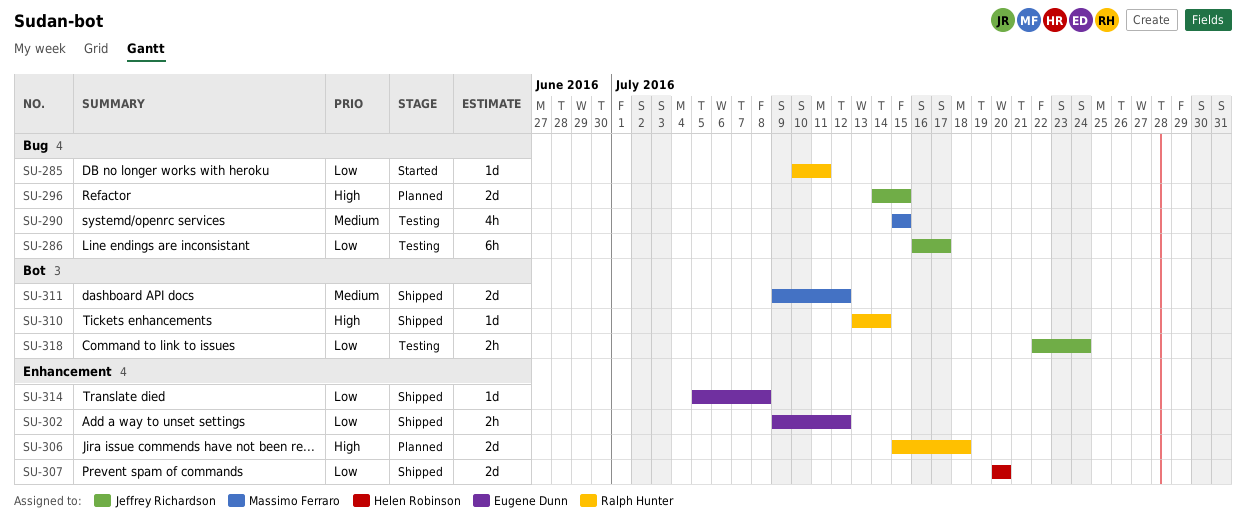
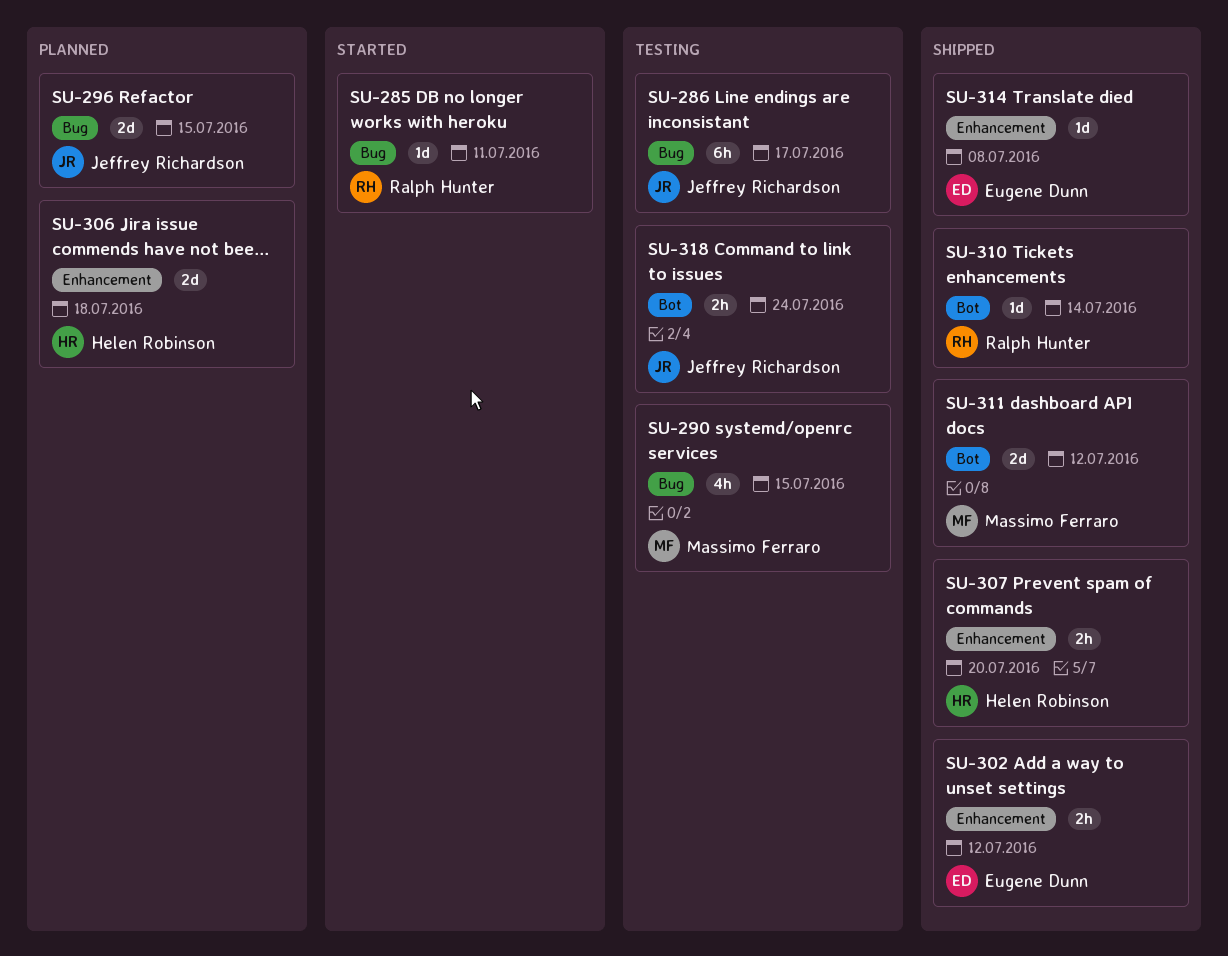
SU-306, owner: Ralph Hunter -> Helen Robinson
SU-307, estimate: 2d -> 2h

